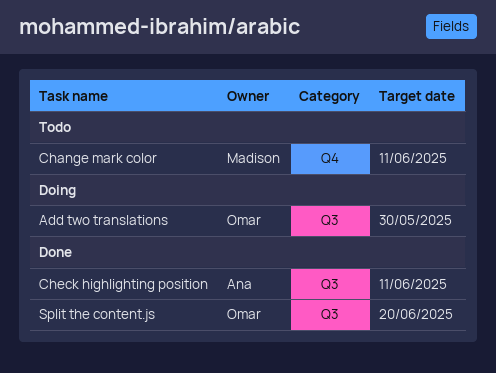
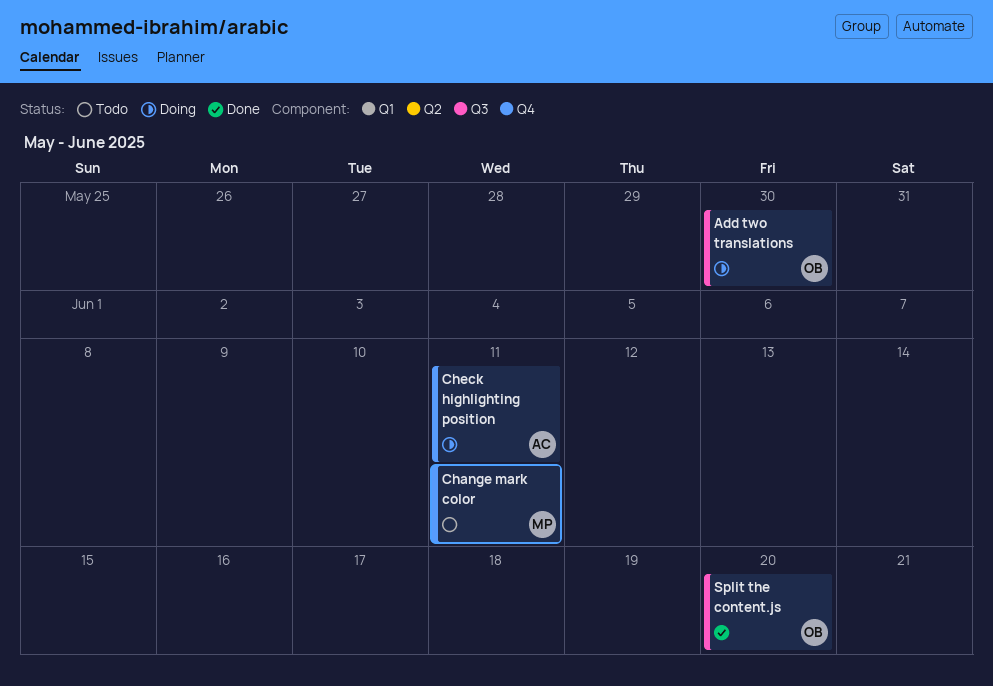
Check highlighting position, status: Done -> Doing
Check highlighting position, label: Q3 -> Q4

